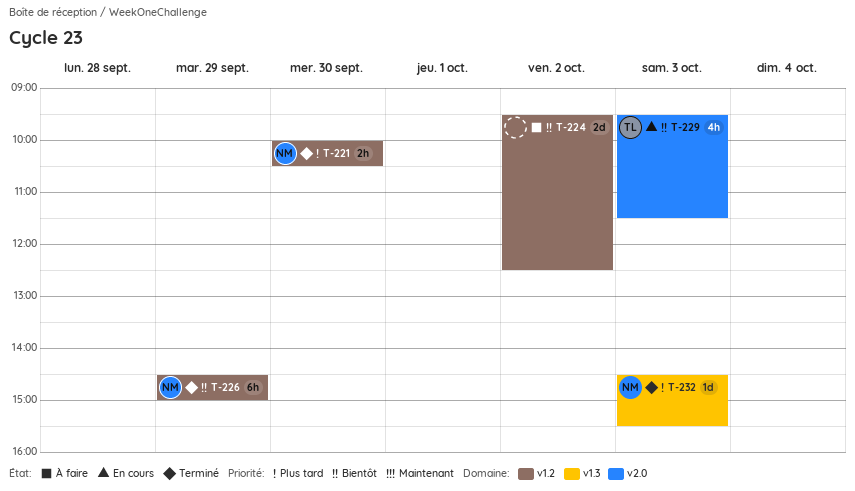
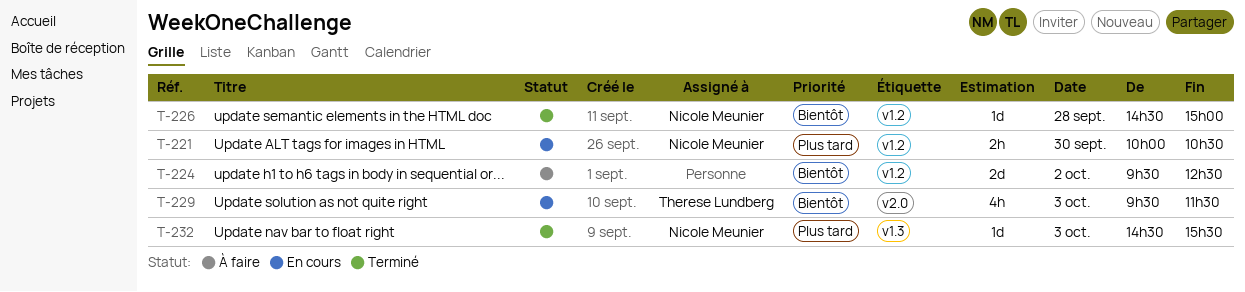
T-221, status: Terminé -> En cours
T-226, estimate: 6h -> 1d
T-226, day: Sep 29 -> Sep 28

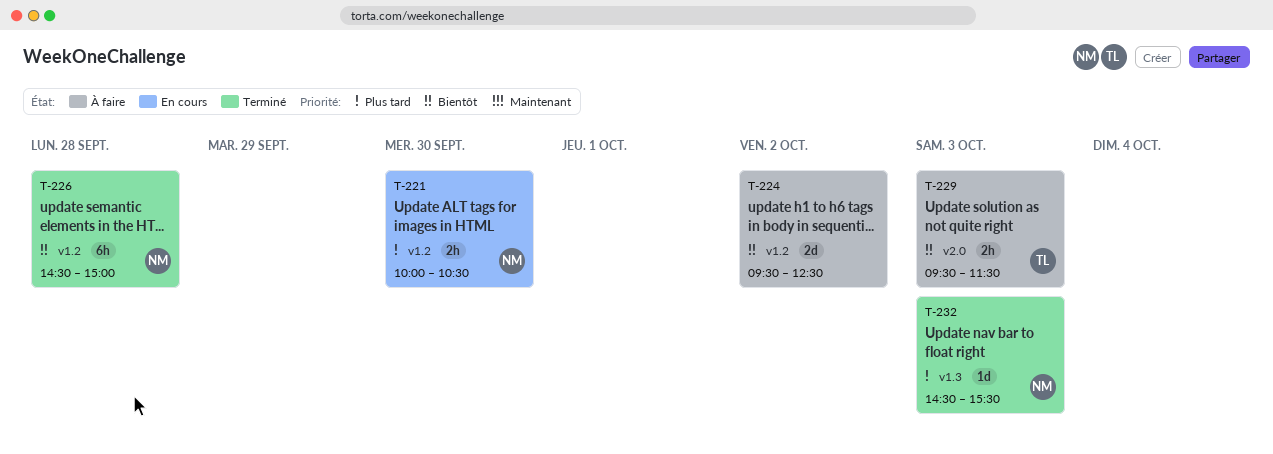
T-226, estimate: 1d -> 6h
T-229, status: En cours -> À faire
T-229, estimate: 4h -> 2h

